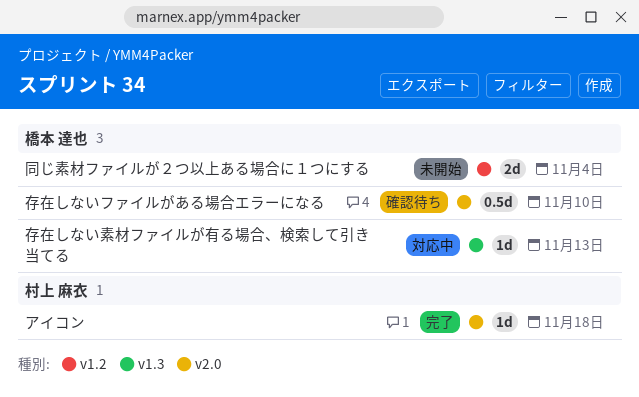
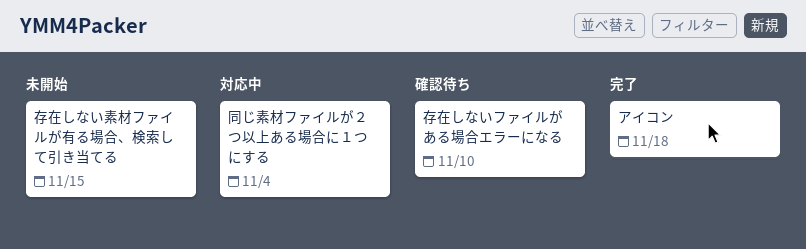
同じ素材ファイルが２つ以上ある場合に１つにする, status: 未開始 -> 対応中
存在しない素材ファイルが有る場合、検索して引き当てる, status: 対応中 -> 未開始
存在しない素材ファイルが有る場合、検索して引き当てる, due: Nov 13 -> Nov 15

